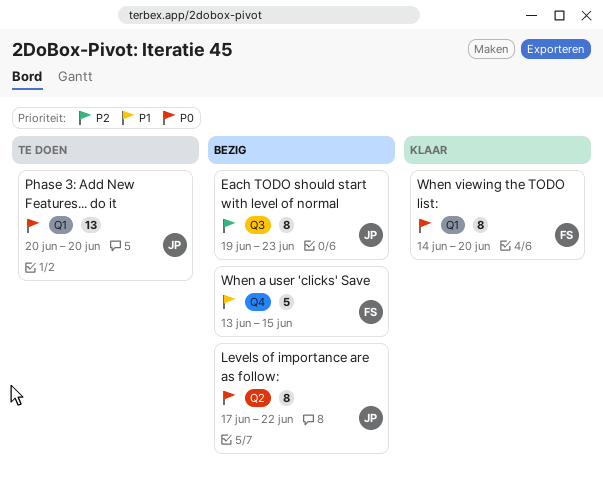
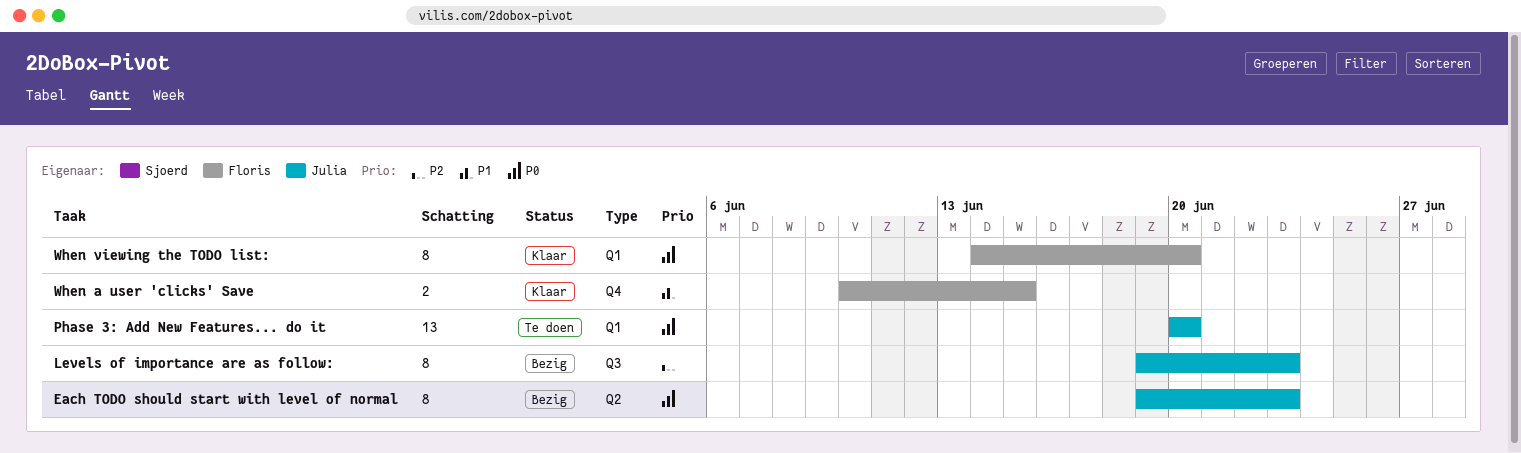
Each TODO should start with level of normal, priority: P2 -> P0
Each TODO should start with level of normal, label: Q3 -> Q2
Levels of importance are as follow:, priority: P0 -> P2
Levels of importance are as follow:, label: Q2 -> Q3
Levels of importance are as follow:, start: Jun 17 -> Jun 19
Levels of importance are as follow:, due: Jun 22 -> Jun 23
When a user 'clicks' Save, status: Bezig -> Klaar
When a user 'clicks' Save, estimate: 5 -> 2
When a user 'clicks' Save, start: Jun 13 -> Jun 10

